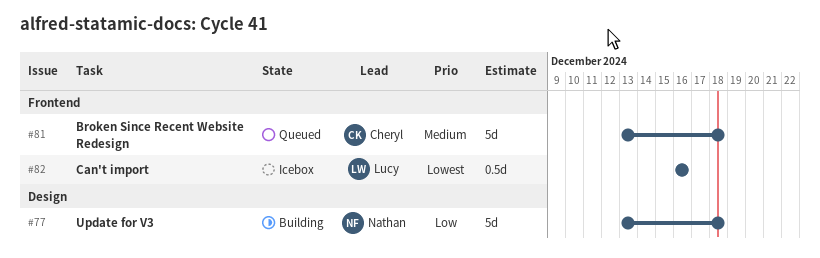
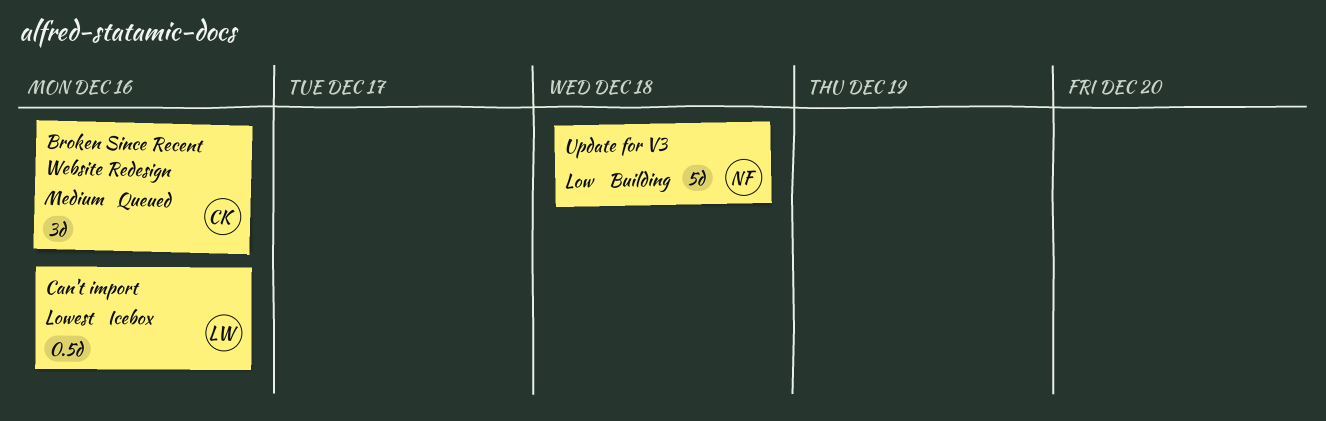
Broken Since Recent Website Redesign, estimate: 5d -> 3d
Broken Since Recent Website Redesign, due: Dec 18 -> Dec 16

